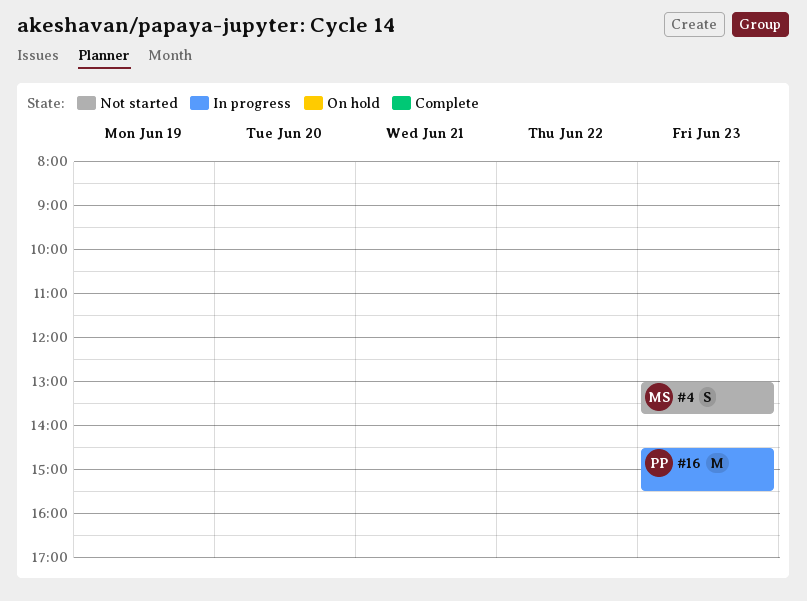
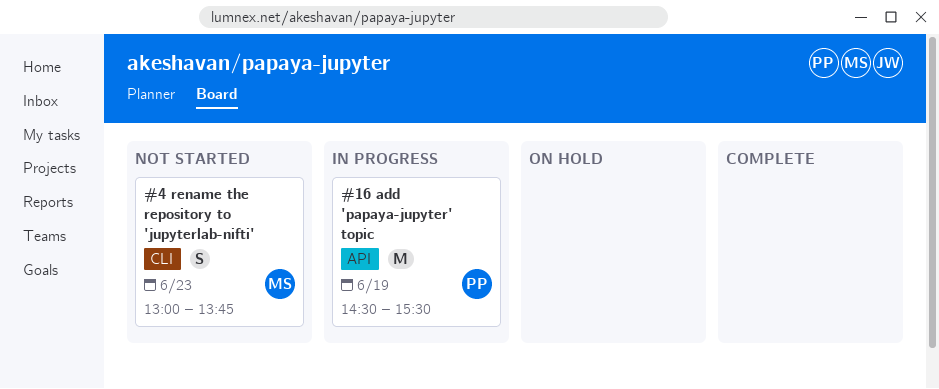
#16, day: Jun 23 -> Jun 19

